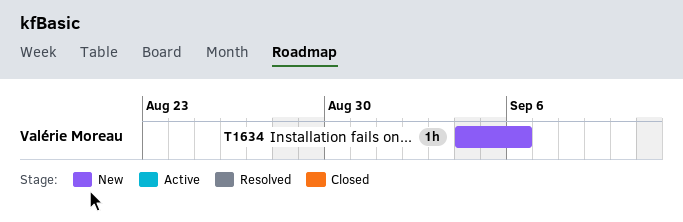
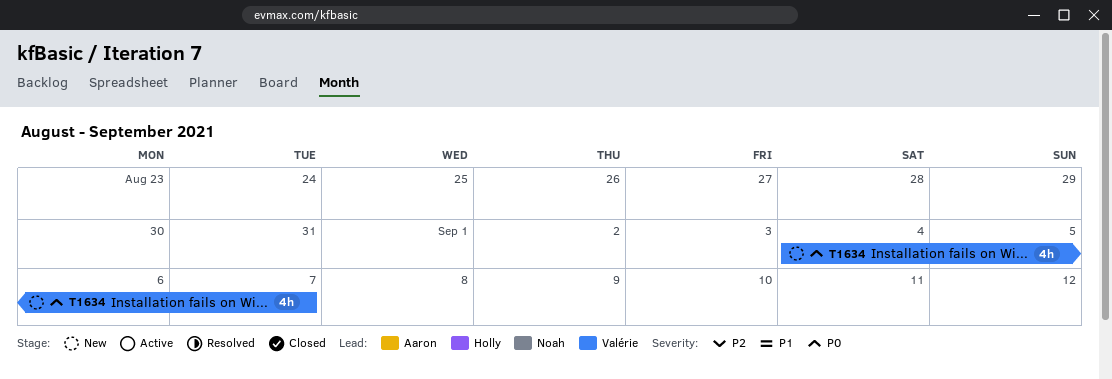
T1634, estimate: 1h -> 4h
T1634, due: Sep 6 -> Sep 7

